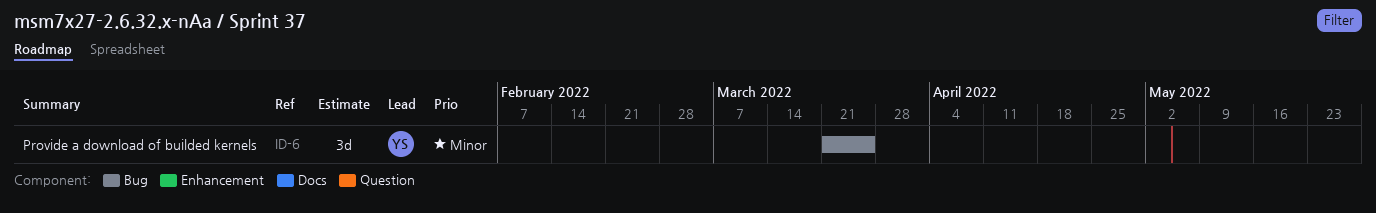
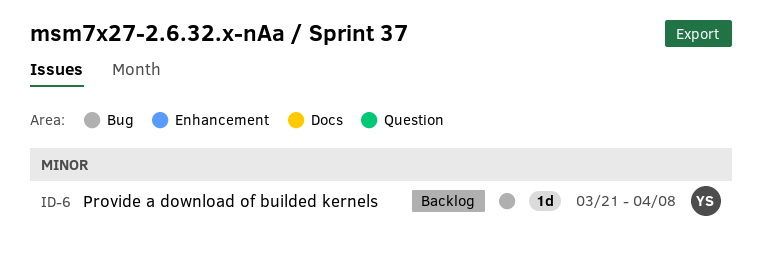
ID-6, estimate: 3d -> 1d
ID-6, due: Mar 25 -> Apr 8

